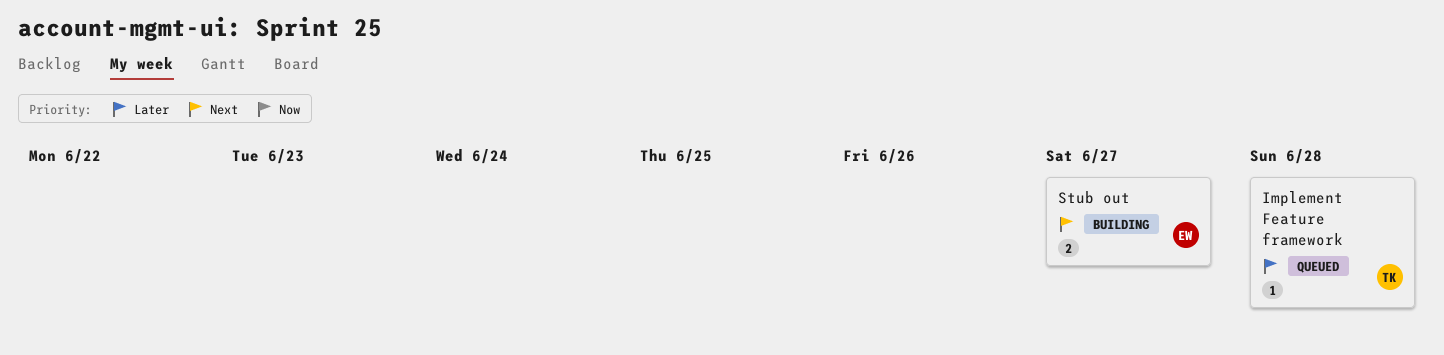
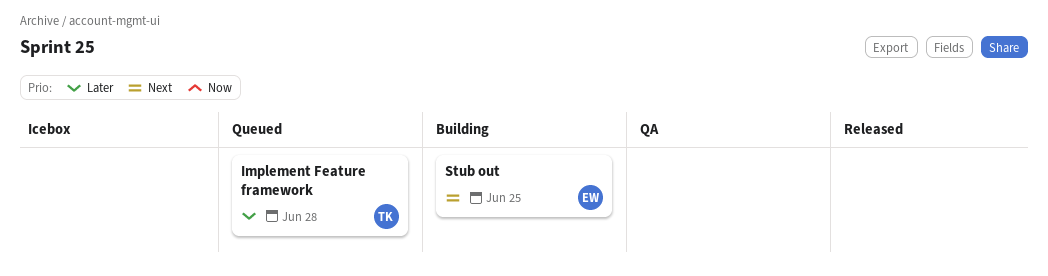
Stub out, due: Jun 27 -> Jun 25

